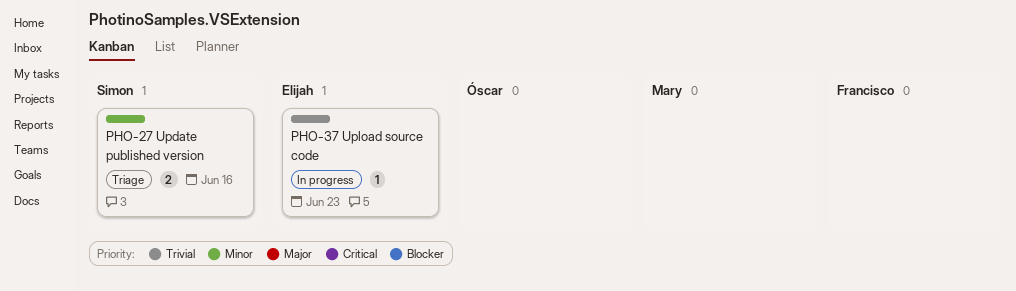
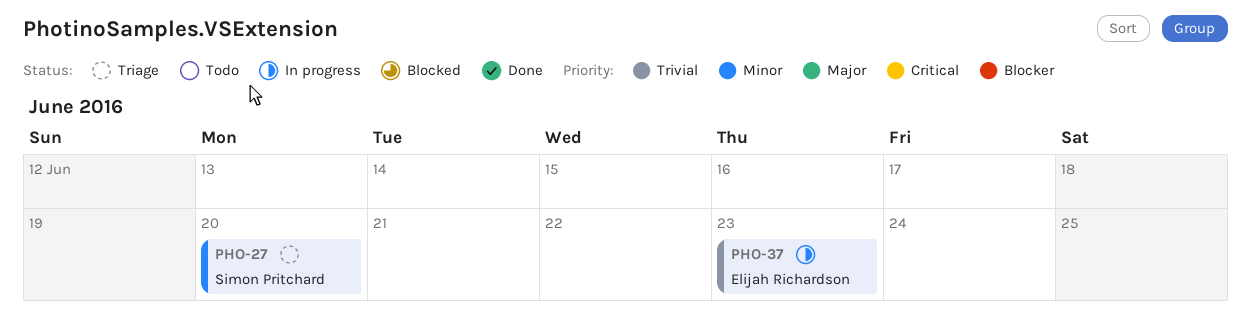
PHO-27, due: Jun 16 -> Jun 20

